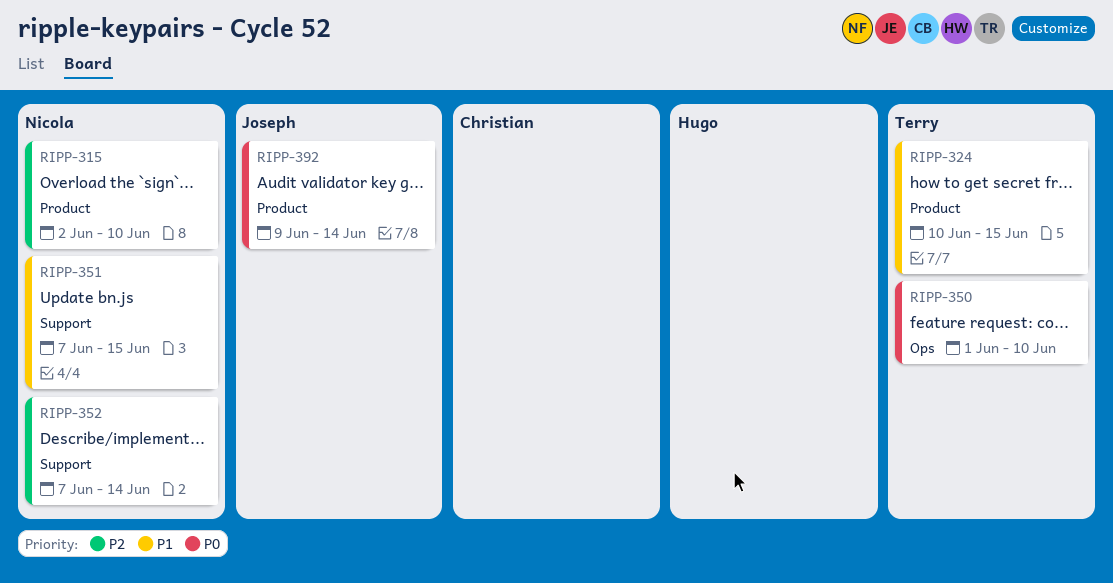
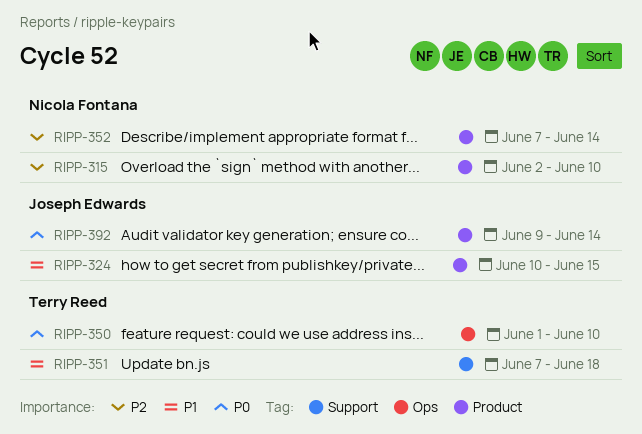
RIPP-324, owner: Terry Reed -> Joseph Edwards
RIPP-351, owner: Nicola Fontana -> Terry Reed
RIPP-351, due: Jun 15 -> Jun 18
RIPP-352, label: Support -> Product

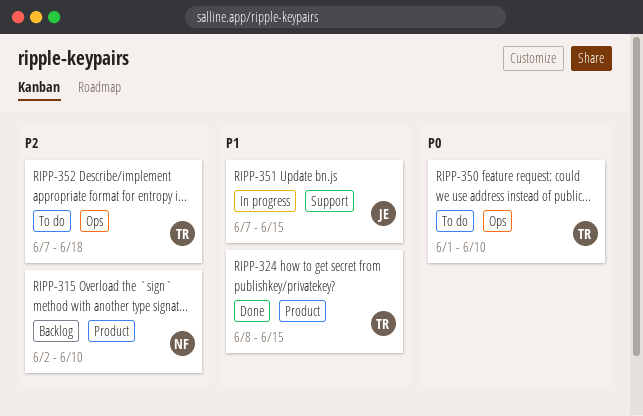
RIPP-324, owner: Joseph Edwards -> Terry Reed
RIPP-324, start: Jun 10 -> Jun 8
RIPP-351, owner: Terry Reed -> Joseph Edwards
RIPP-351, due: Jun 18 -> Jun 15
RIPP-352, owner: Nicola Fontana -> Terry Reed
RIPP-352, label: Product -> Ops
RIPP-352, due: Jun 14 -> Jun 18
RIPP-392: present -> none

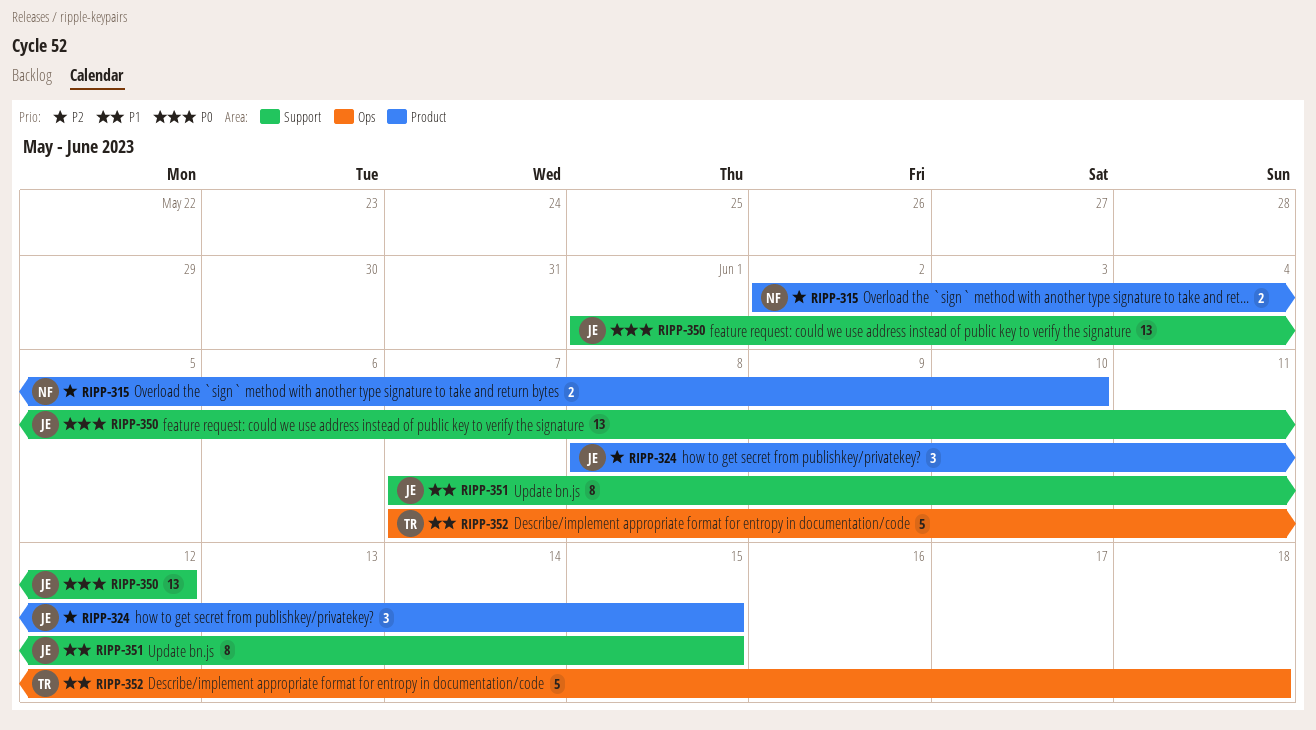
RIPP-324, owner: TR -> JE
RIPP-324, priority: P1 -> P2
RIPP-350, owner: TR -> JE
RIPP-350, label: Ops -> Support
RIPP-350, due: Jun 10 -> Jun 12
RIPP-352, priority: P2 -> P1

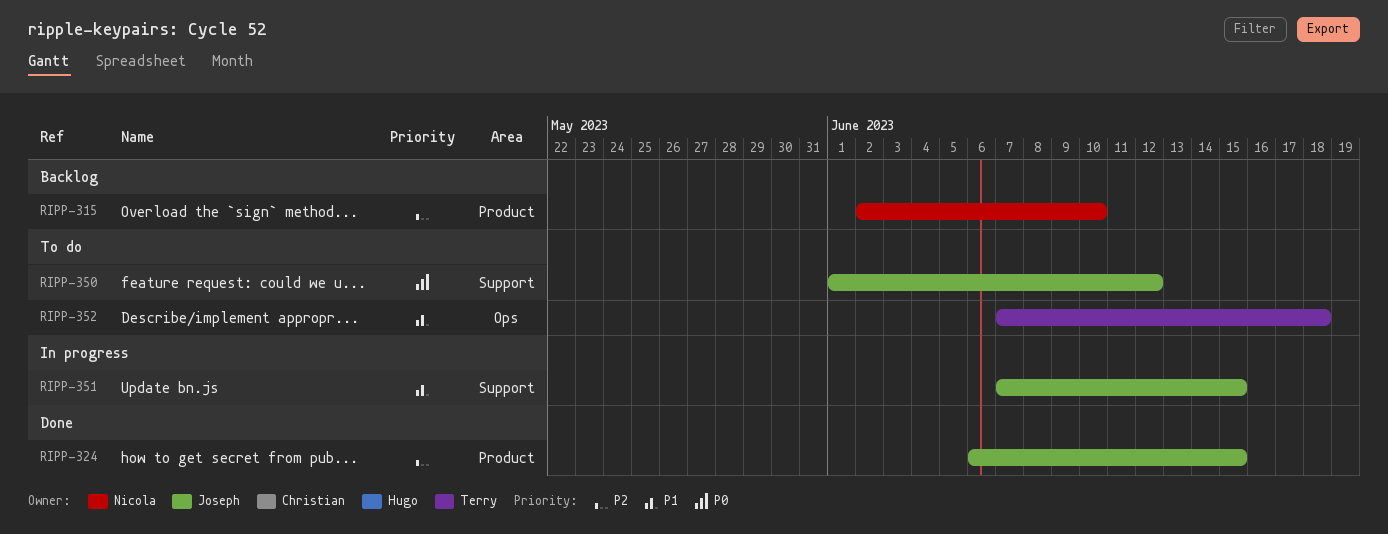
RIPP-324, start: Jun 8 -> Jun 6

